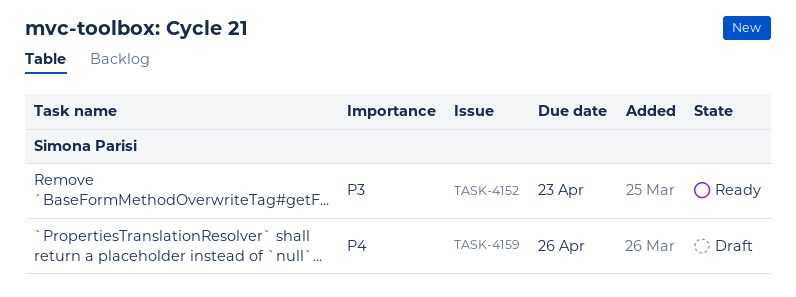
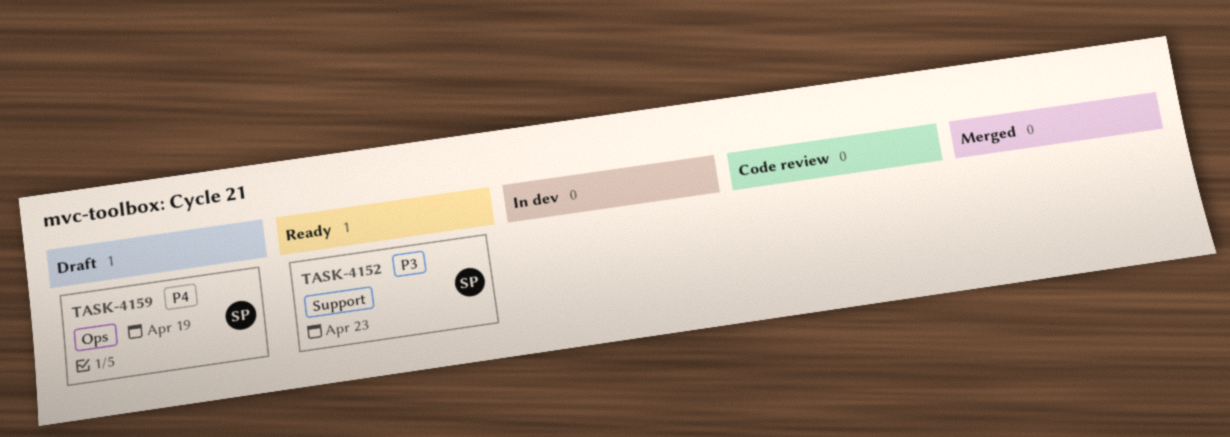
TASK-4159, due: Apr 26 -> Apr 19

